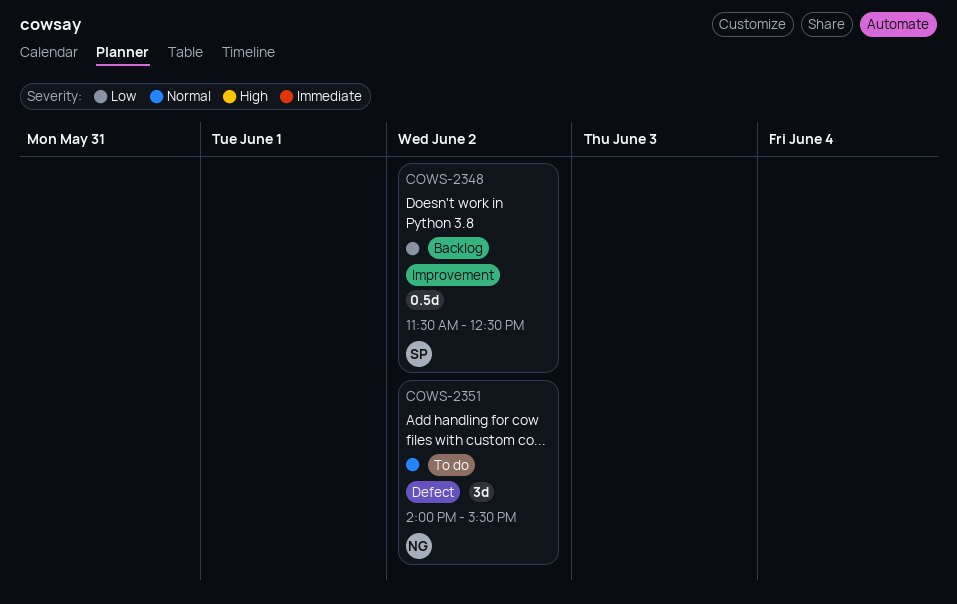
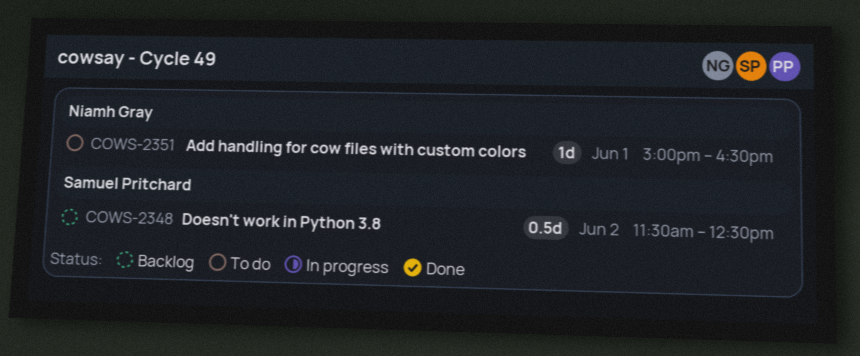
COWS-2351, estimate: 3d -> 1d
COWS-2351, day: Jun 2 -> Jun 1
COWS-2351, begins: 14:00 -> 15:00
COWS-2351, ends: 15:30 -> 16:30

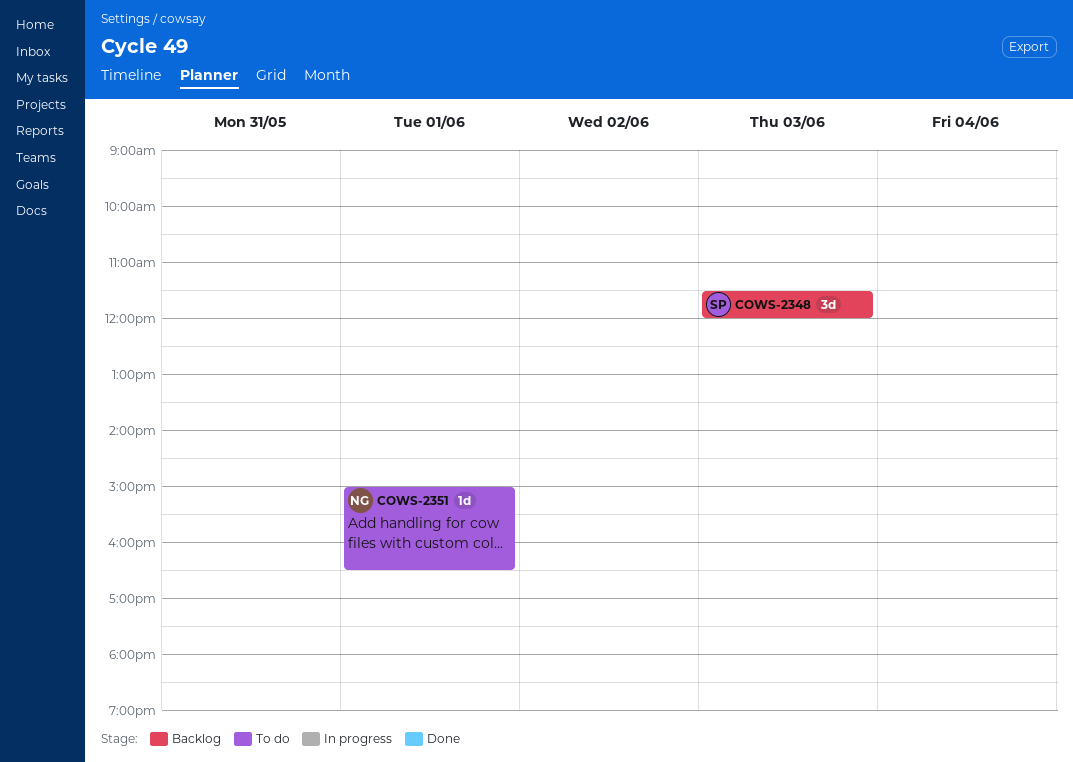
COWS-2348, estimate: 0.5d -> 3d
COWS-2348, day: Jun 2 -> Jun 3
COWS-2348, ends: 12:30 -> 12:00

